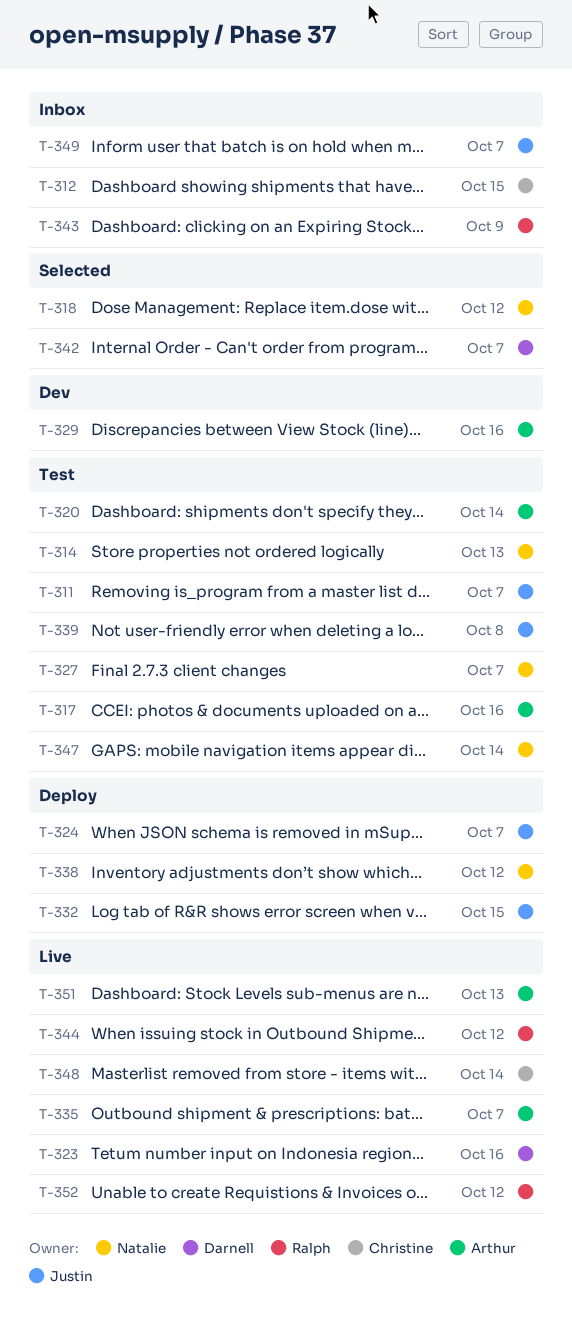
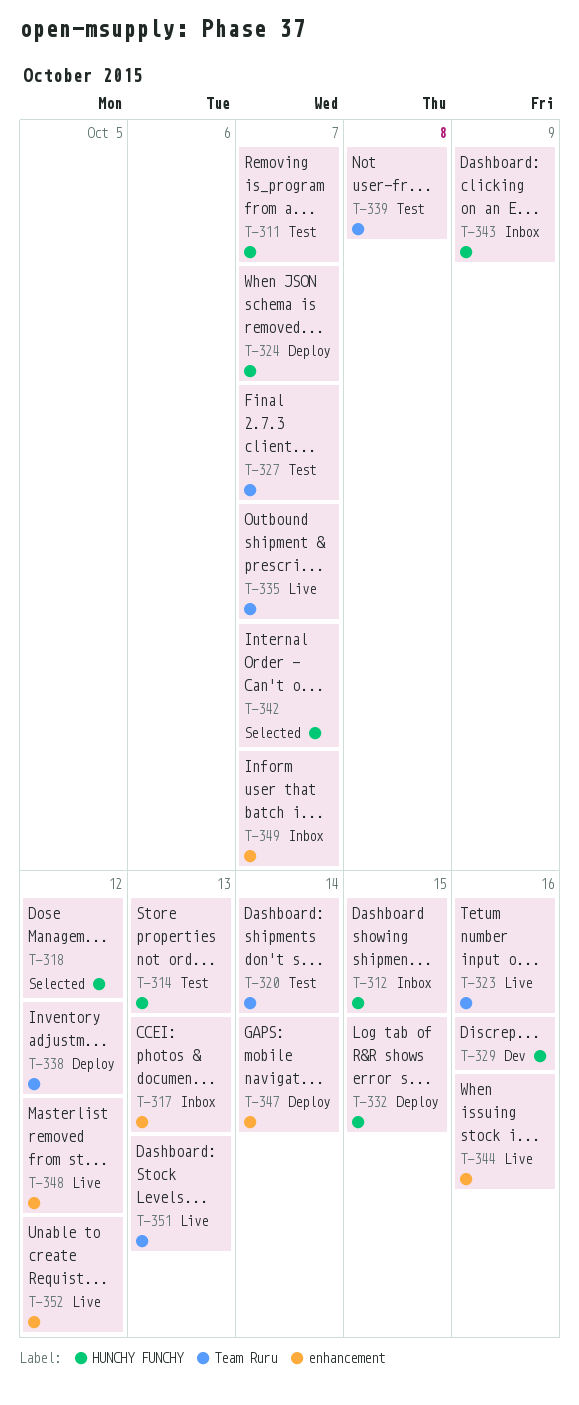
T-317, status: Test -> Inbox
T-317, due: Oct 16 -> Oct 13
T-344, due: Oct 12 -> Oct 16
T-347, status: Test -> Deploy
T-348, due: Oct 14 -> Oct 12

